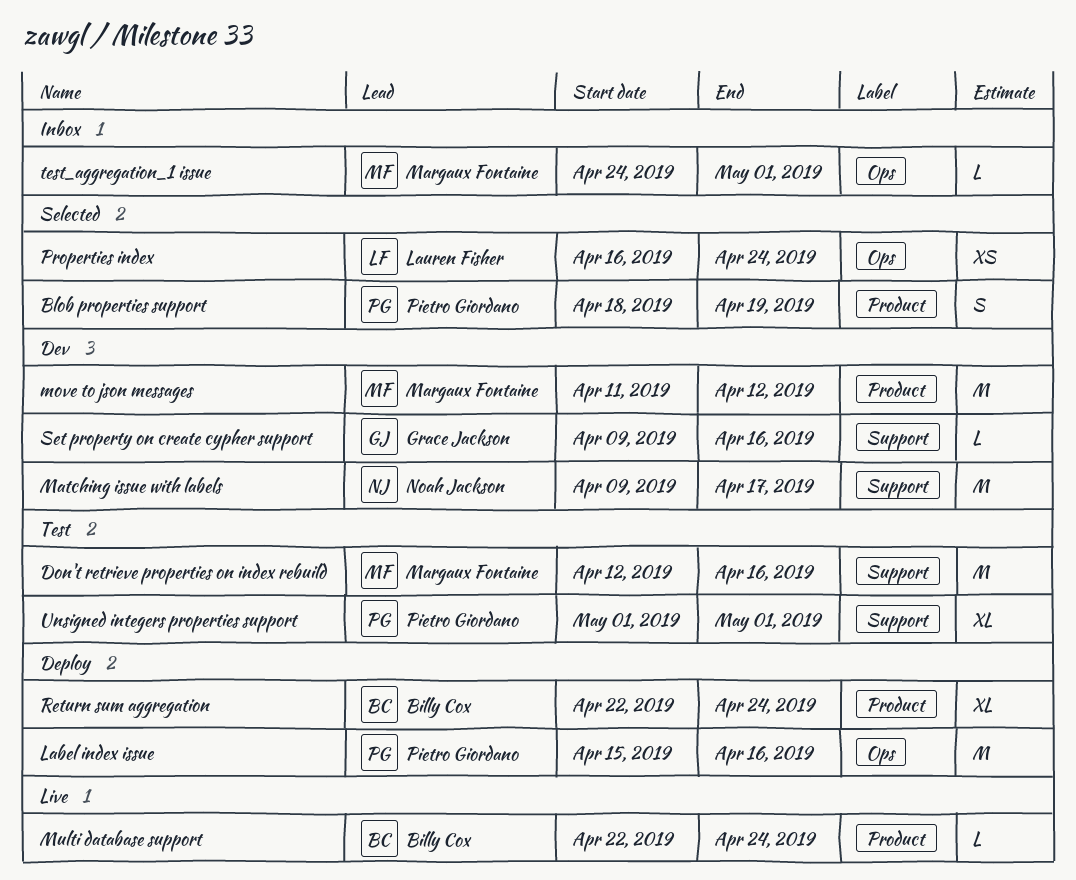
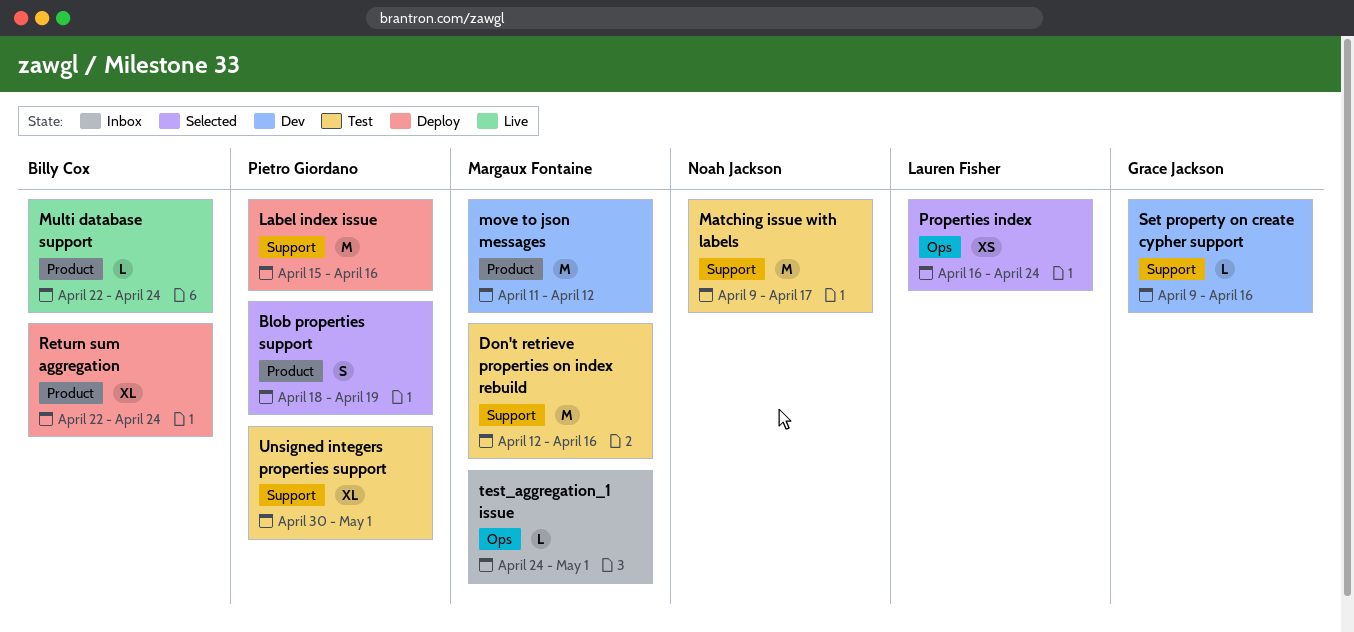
Label index issue, label: Ops -> Support
Matching issue with labels, status: Dev -> Test
Unsigned integers properties support, start: May 1 -> Apr 30

